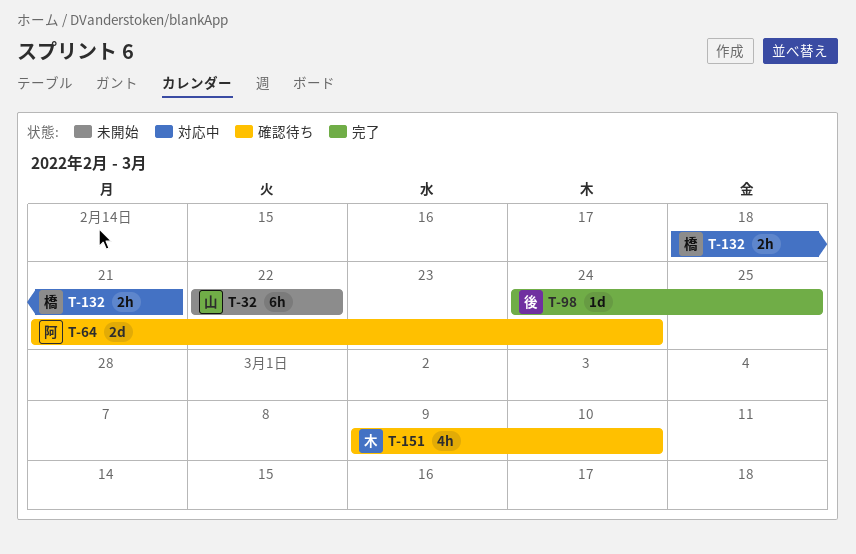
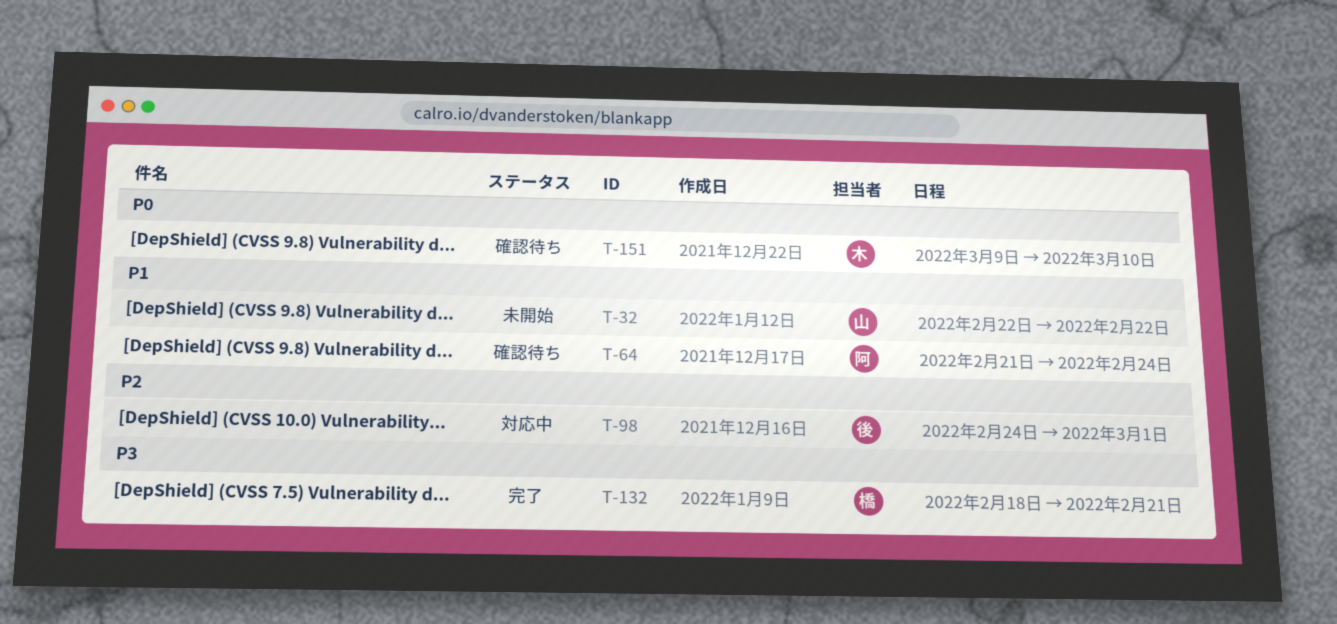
T-98, status: 完了 -> 対応中
T-98, due: Feb 25 -> Mar 1
T-132, status: 対応中 -> 完了

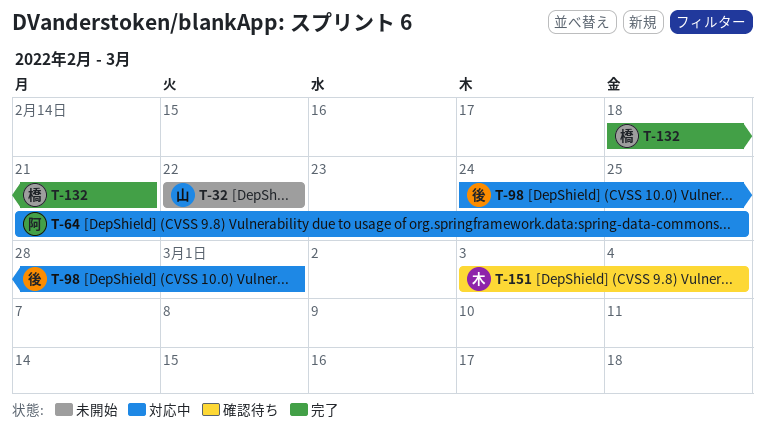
T-64, status: 確認待ち -> 対応中
T-64, due: Feb 24 -> Feb 25
T-151, start: Mar 9 -> Mar 3
T-151, due: Mar 10 -> Mar 4

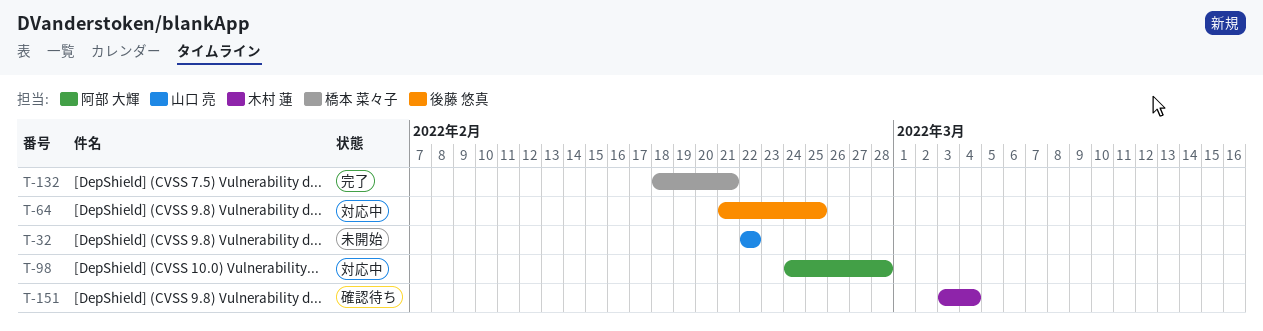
T-64, owner: 阿部 大輝 -> 後藤 悠真
T-98, owner: 後藤 悠真 -> 阿部 大輝
T-98, due: Mar 1 -> Feb 28

